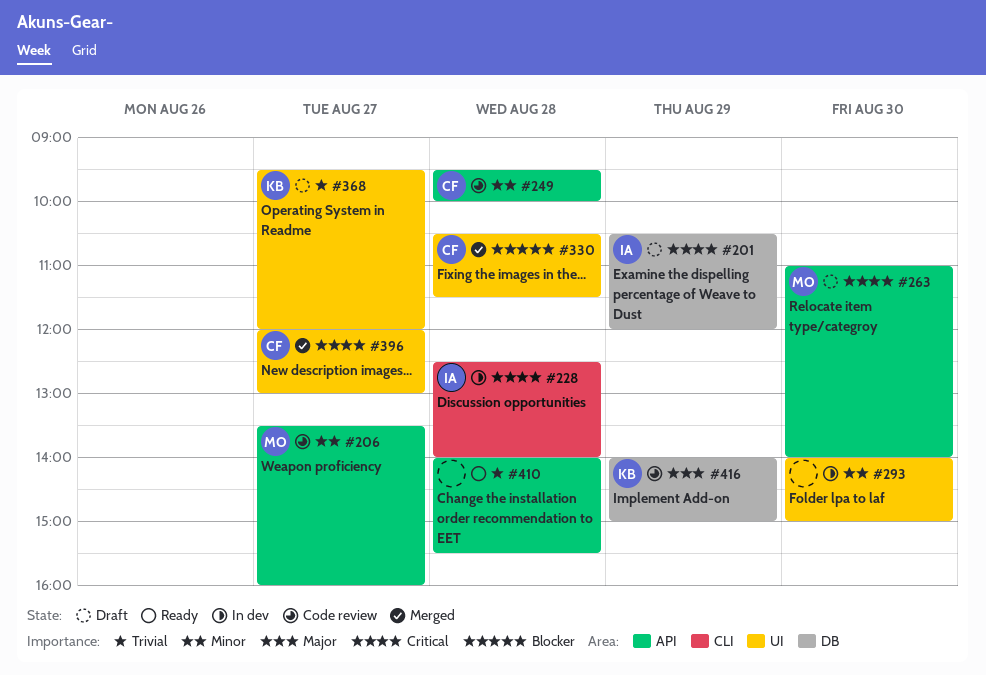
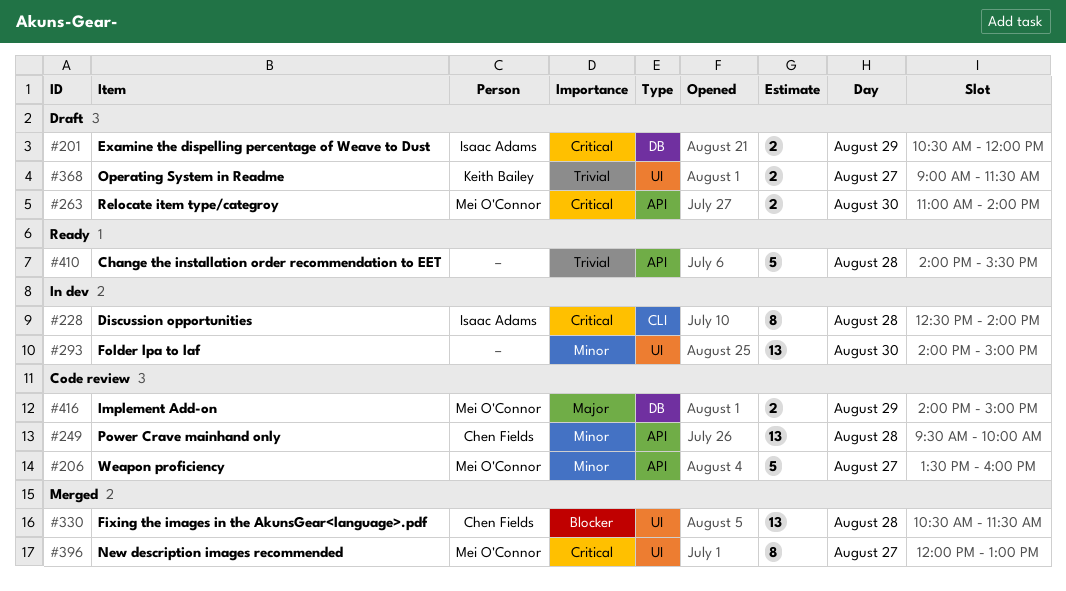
#368, begins: 09:30 -> 09:00
#368, ends: 12:00 -> 11:30
#396, owner: Chen Fields -> Mei O'Connor
#416, owner: Keith Bailey -> Mei O'Connor

